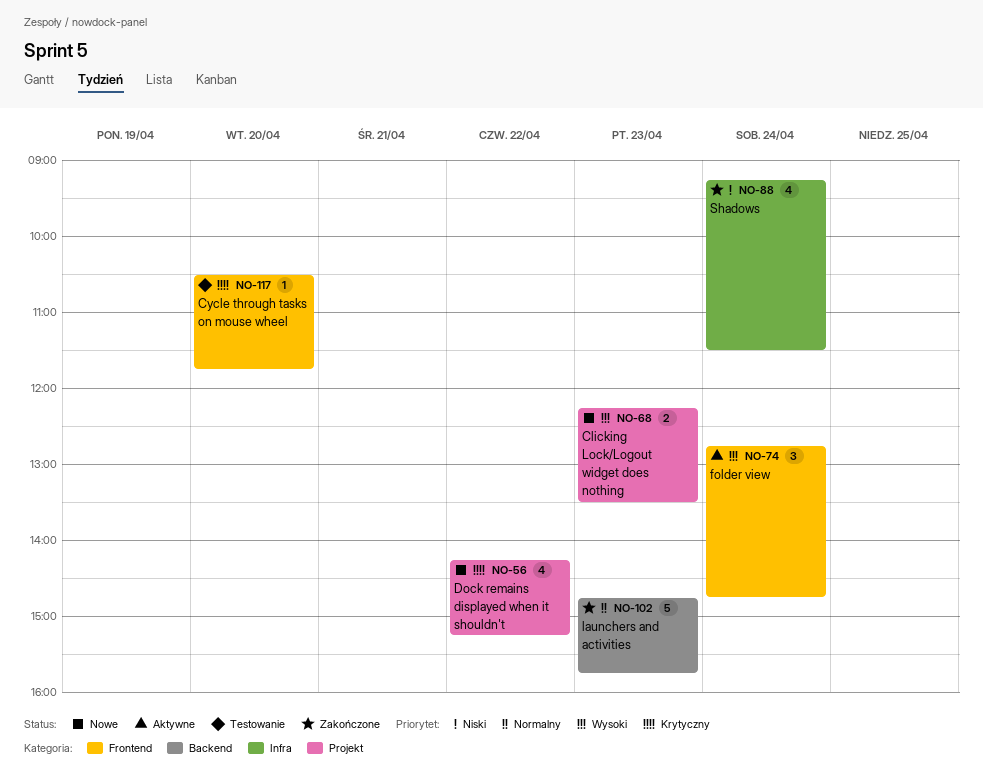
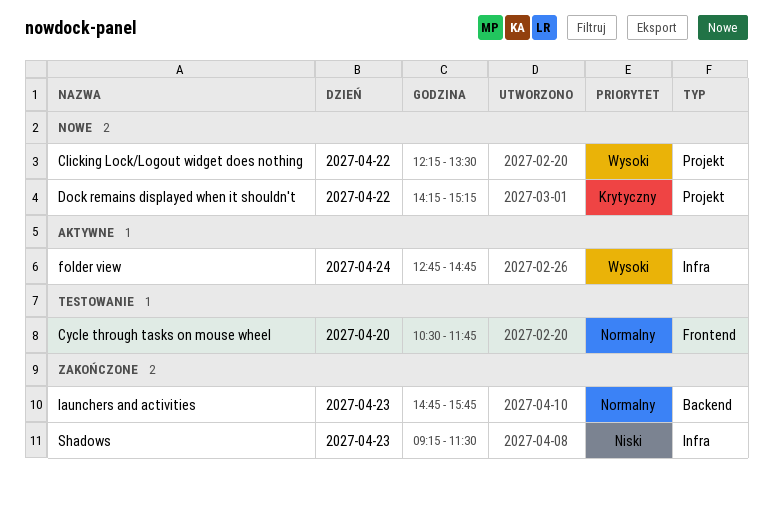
Clicking Lock/Logout widget does nothing, day: Apr 23 -> Apr 22
Cycle through tasks on mouse wheel, priority: Krytyczny -> Normalny
folder view, label: Frontend -> Infra
Shadows, day: Apr 24 -> Apr 23

